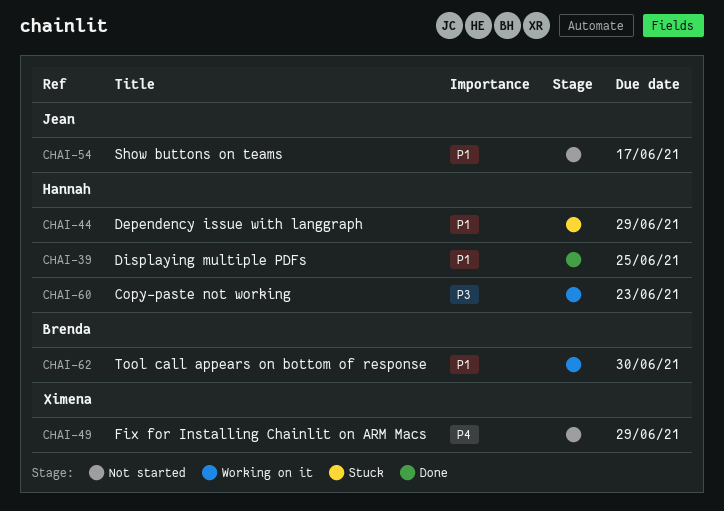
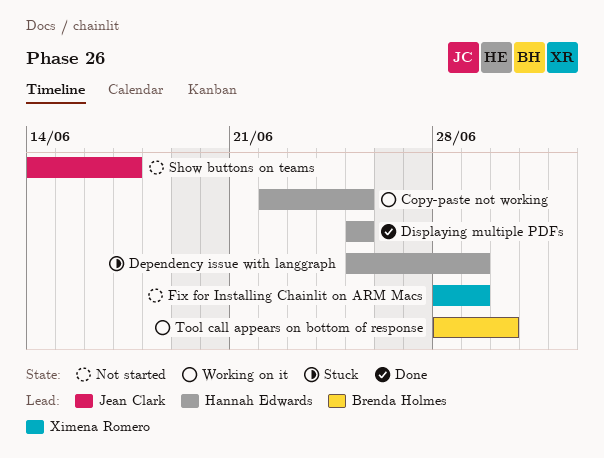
Copy-paste not working, due: Jun 23 -> Jun 25

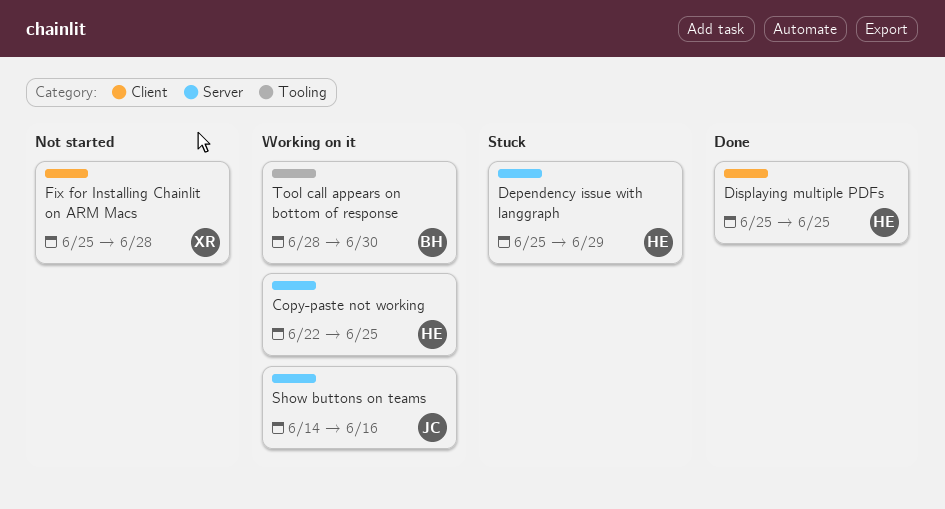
Fix for Installing Chainlit on ARM Macs, start: Jun 28 -> Jun 25
Fix for Installing Chainlit on ARM Macs, due: Jun 29 -> Jun 28
Show buttons on teams, status: Not started -> Working on it
Show buttons on teams, due: Jun 17 -> Jun 16

